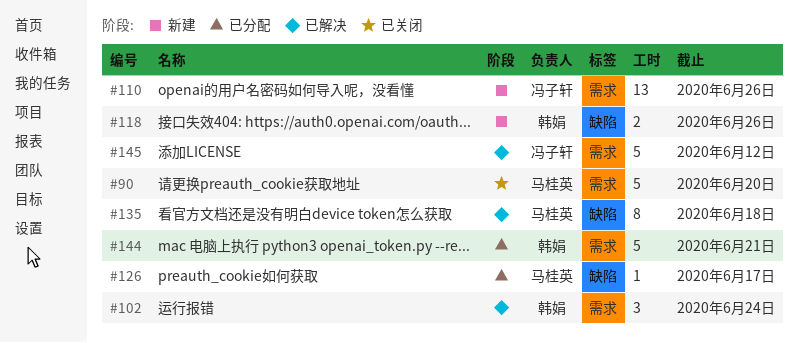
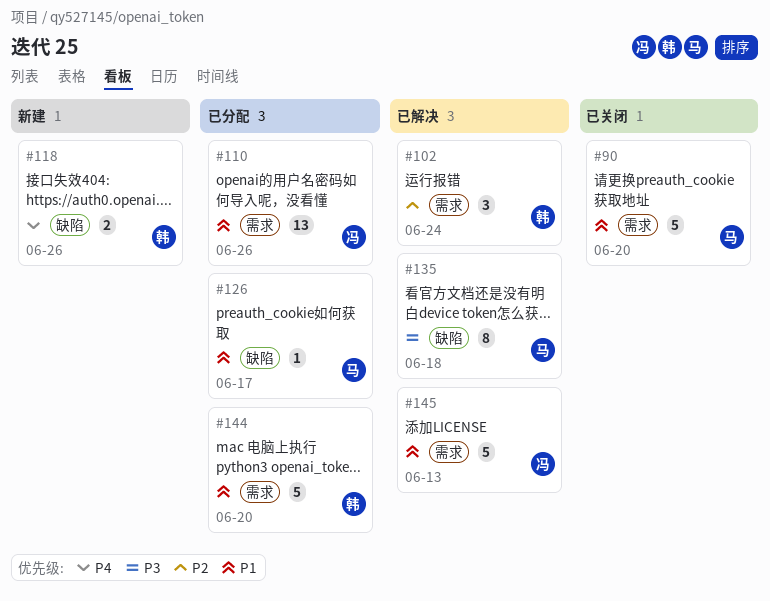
#110, status: 新建 -> 已分配
#144, due: Jun 21 -> Jun 20
#145, due: Jun 12 -> Jun 13

